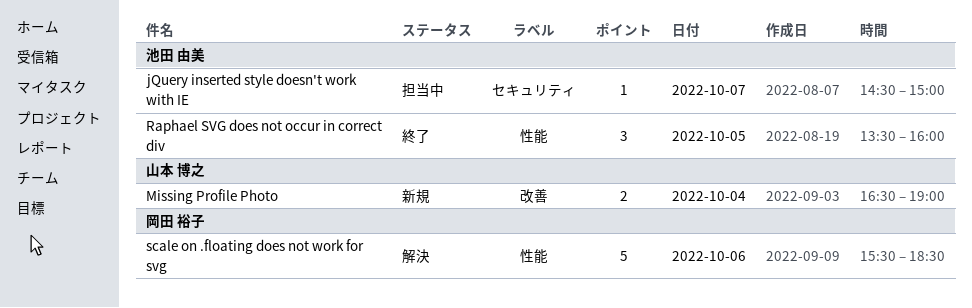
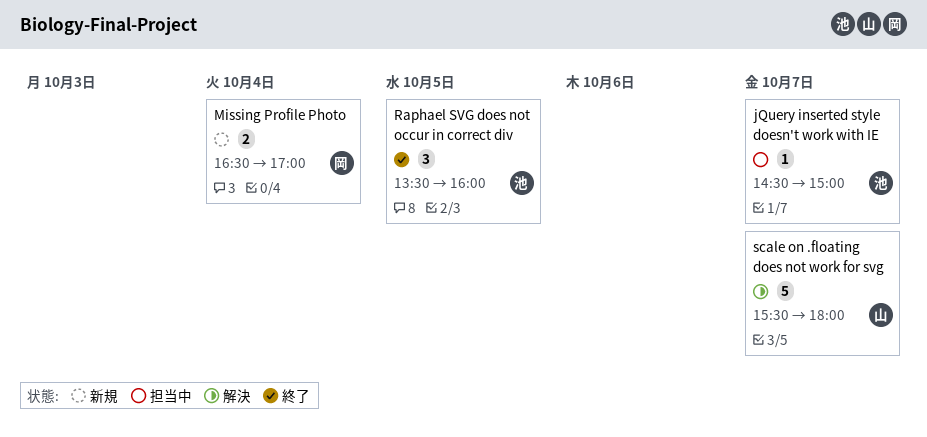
Missing Profile Photo, owner: 山本 博之 -> 岡田 裕子
Missing Profile Photo, ends: 19:00 -> 17:00
scale on .floating does not work for svg, owner: 岡田 裕子 -> 山本 博之
scale on .floating does not work for svg, day: Oct 6 -> Oct 7
scale on .floating does not work for svg, ends: 18:30 -> 18:00

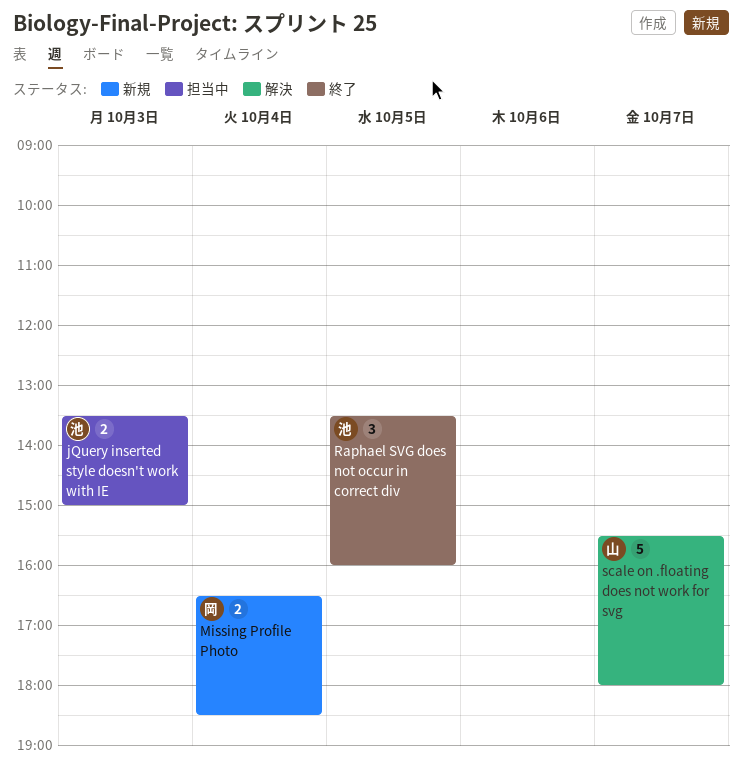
jQuery inserted style doesn't work with IE, estimate: 1 -> 2
jQuery inserted style doesn't work with IE, day: Oct 7 -> Oct 3
jQuery inserted style doesn't work with IE, begins: 14:30 -> 13:30
Missing Profile Photo, ends: 17:00 -> 18:30

